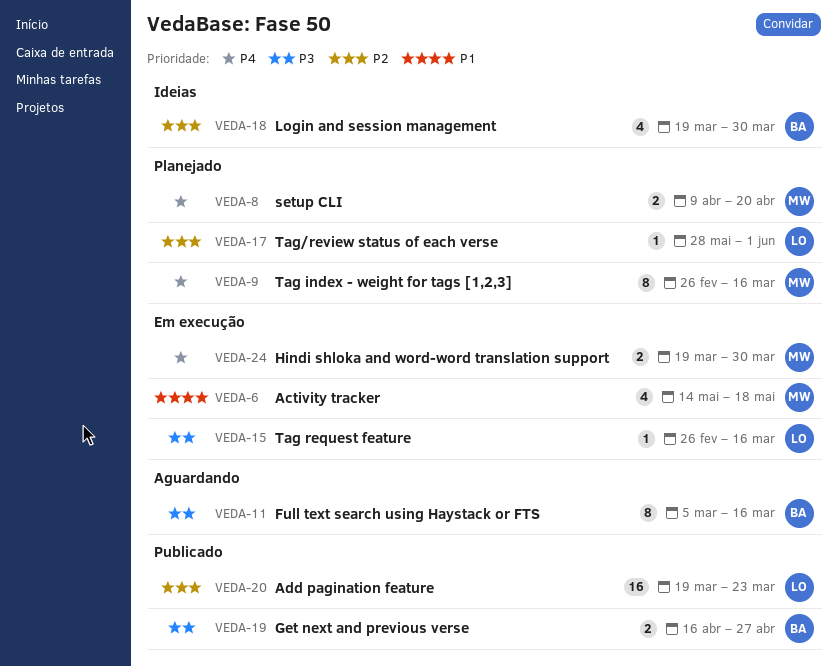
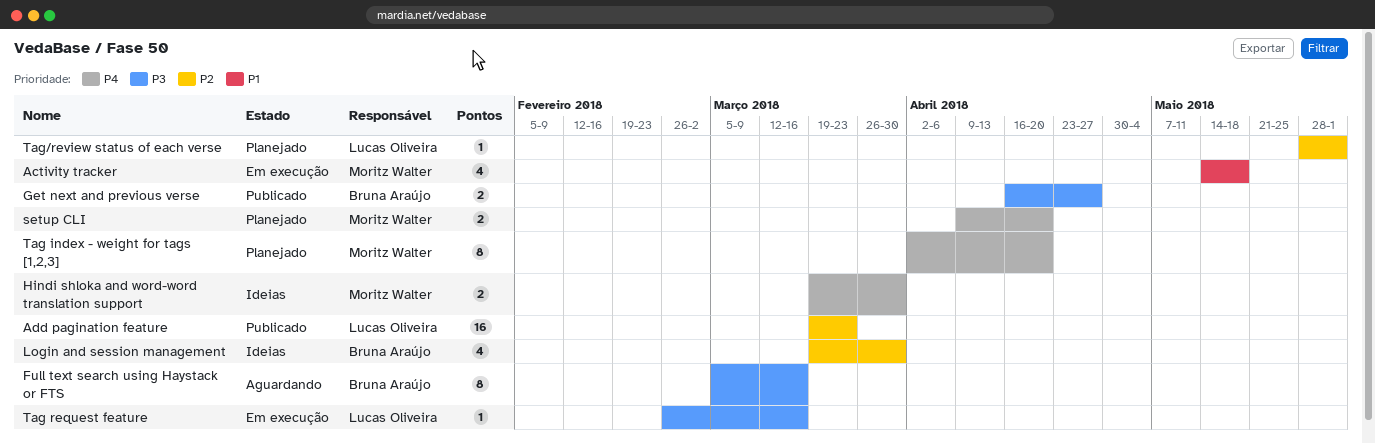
Hindi shloka and word-word translation support, status: Em execução -> Ideias
Tag index - weight for tags [1,2,3], start: Feb 26 -> Apr 2
Tag index - weight for tags [1,2,3], due: Mar 16 -> Apr 20

